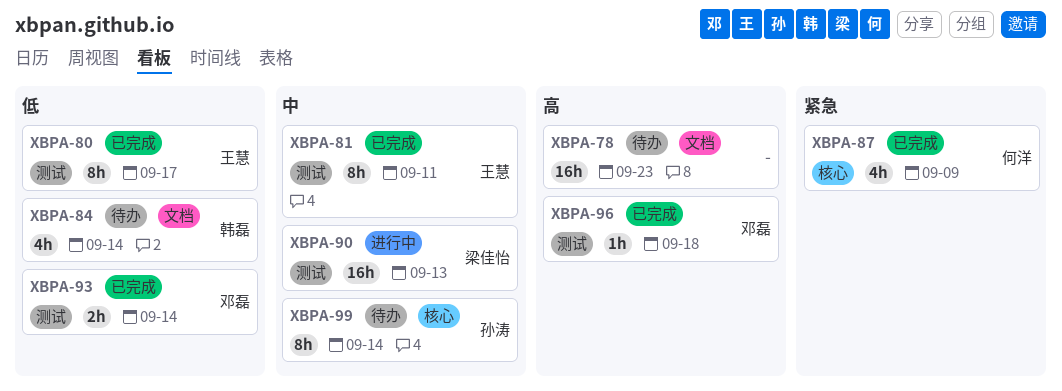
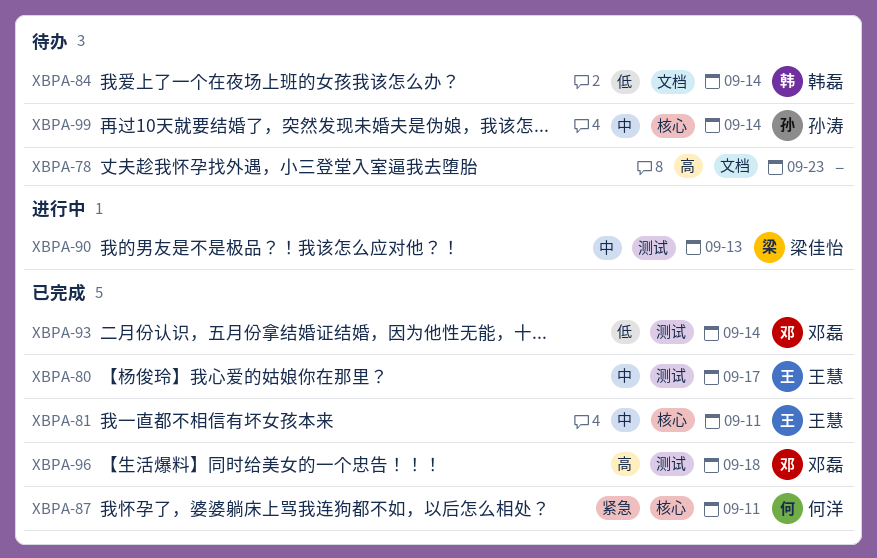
XBPA-80, priority: 低 -> 中
XBPA-81, label: 测试 -> 核心
XBPA-87, due: Sep 9 -> Sep 11

